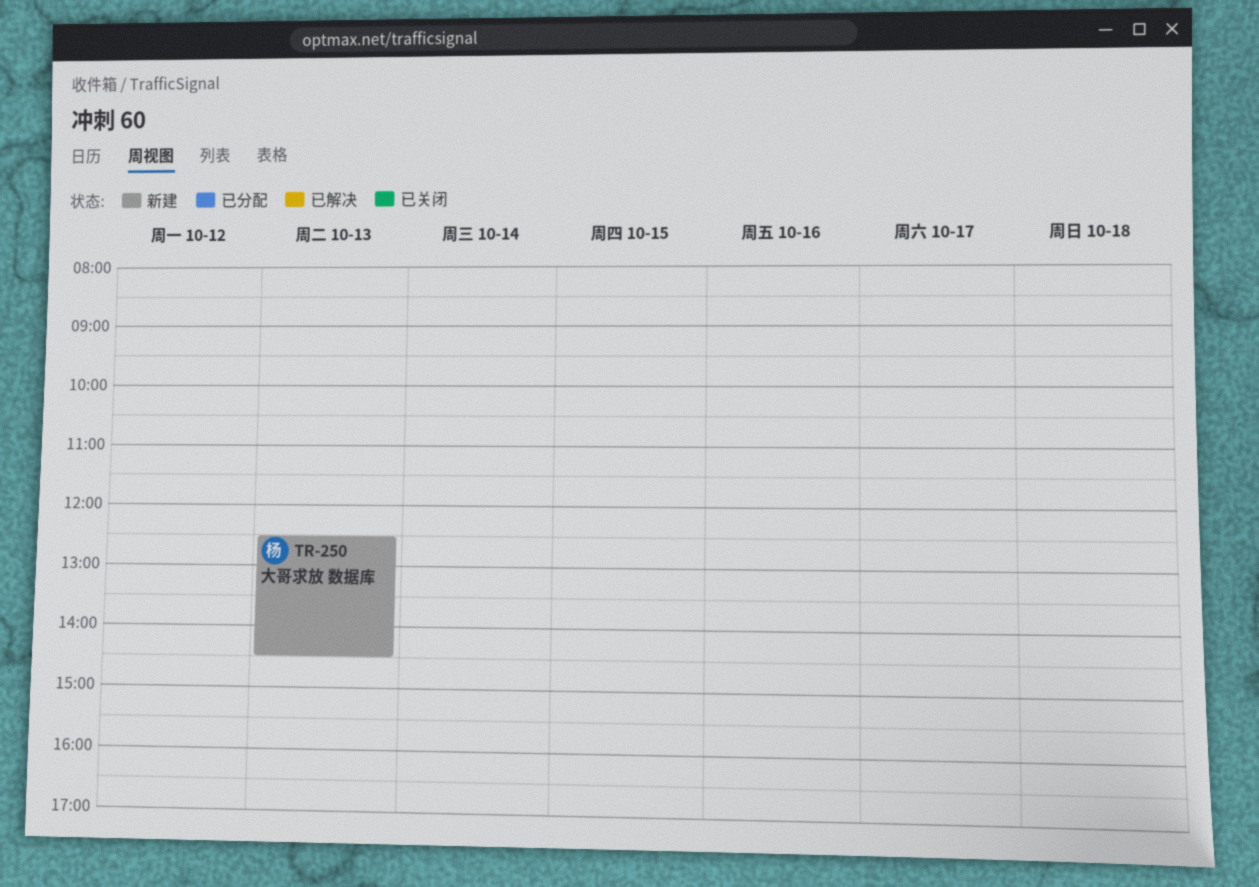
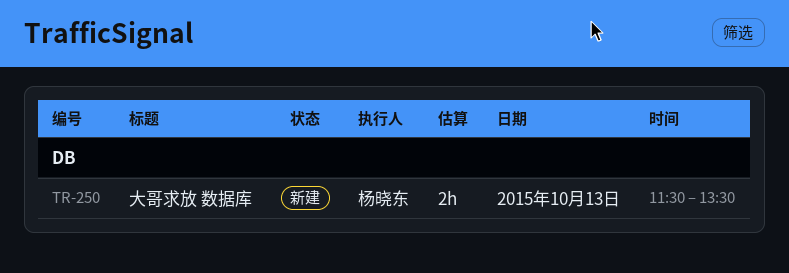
TR-250, begins: 12:30 -> 11:30
TR-250, ends: 14:30 -> 13:30

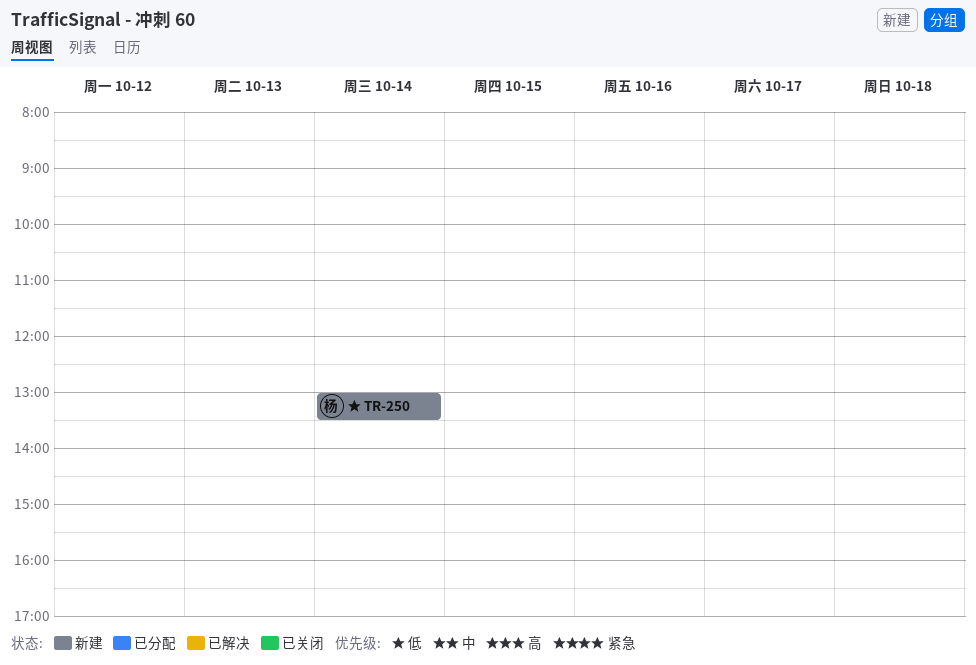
TR-250, day: Oct 13 -> Oct 14
TR-250, begins: 11:30 -> 13:00

